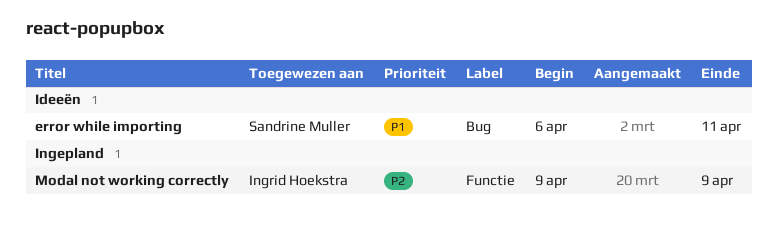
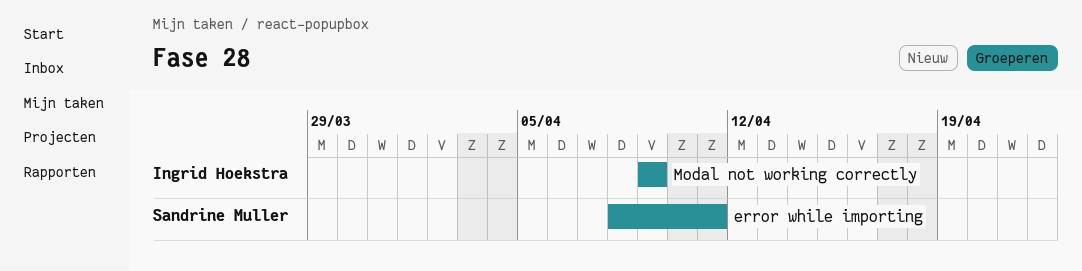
error while importing, start: Apr 6 -> Apr 8

